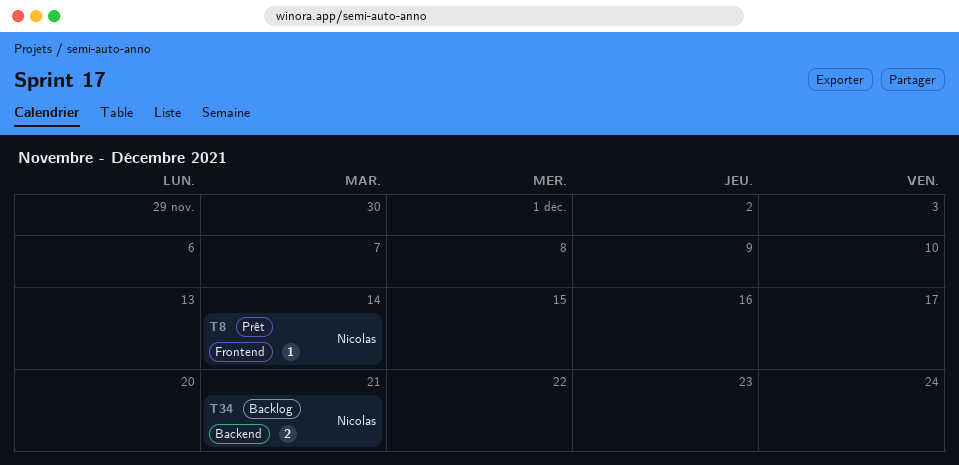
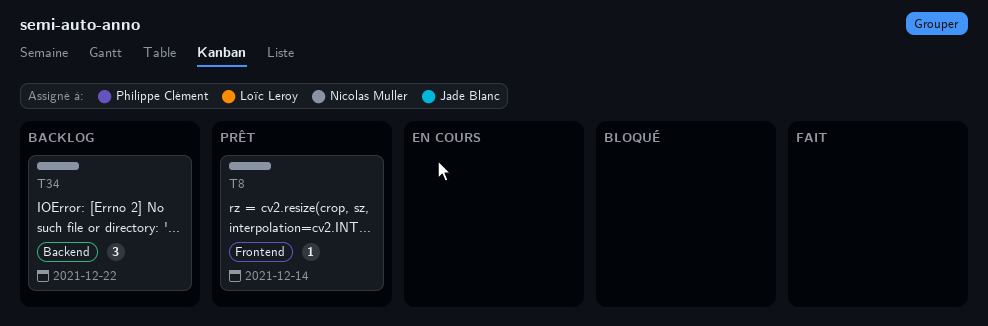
T34, estimate: 2 -> 3
T34, due: Dec 21 -> Dec 22

